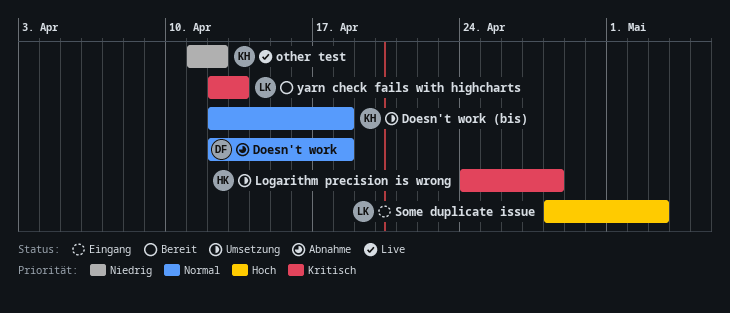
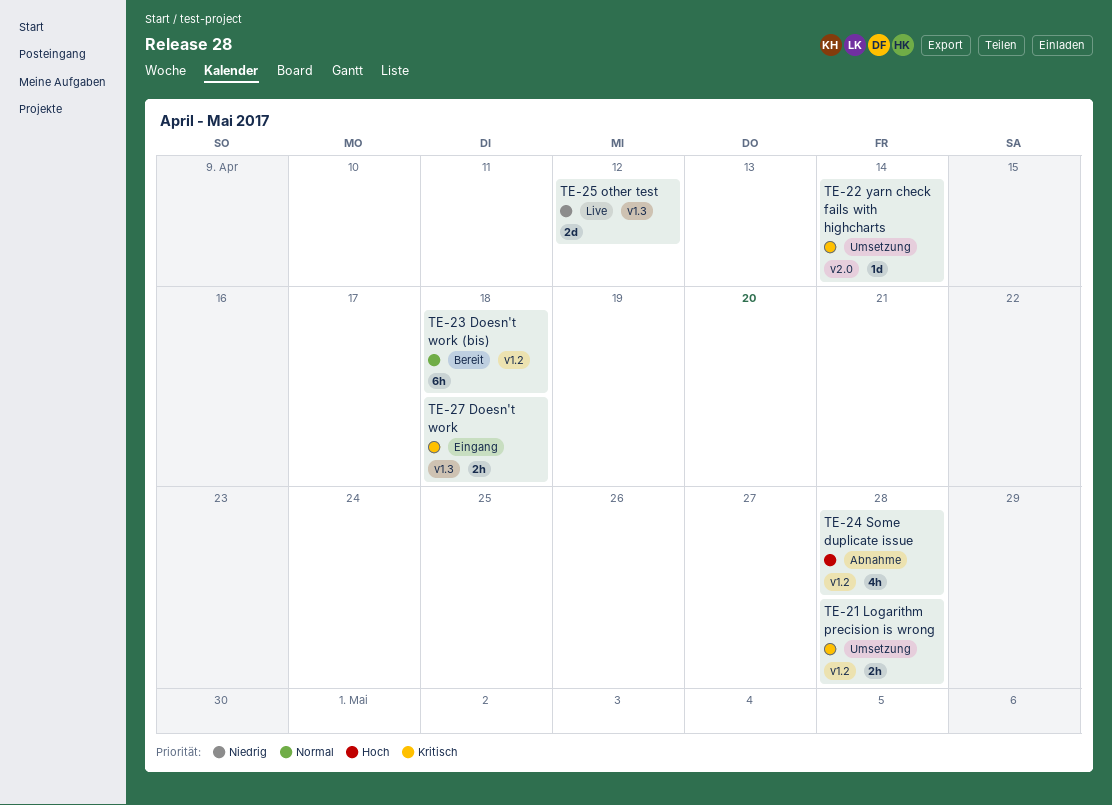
Doesn't work, status: Abnahme -> Eingang
Doesn't work, priority: Normal -> Kritisch
Doesn't work (bis), status: Umsetzung -> Bereit
Some duplicate issue, status: Eingang -> Abnahme
Some duplicate issue, due: May 3 -> Apr 28
yarn check fails with highcharts, status: Bereit -> Umsetzung
yarn check fails with highcharts, due: Apr 13 -> Apr 14

